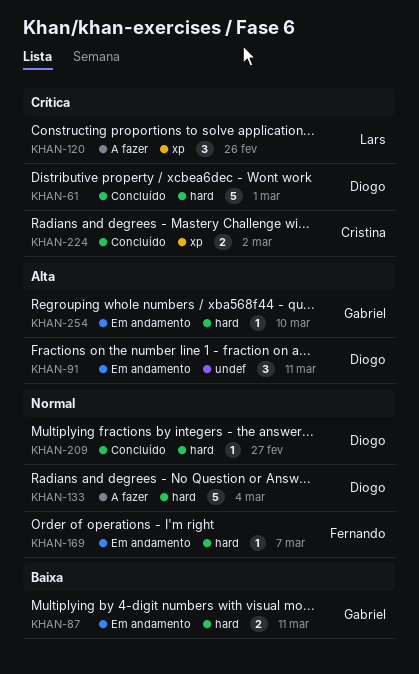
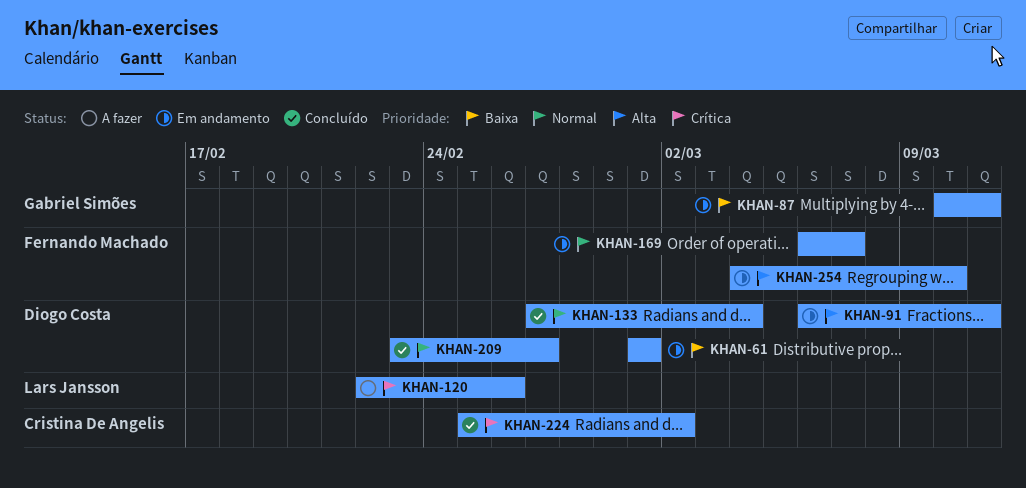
KHAN-61, status: Concluído -> Em andamento
KHAN-61, priority: Crítica -> Baixa
KHAN-133, status: A fazer -> Concluído
KHAN-254, owner: Gabriel Simões -> Fernando Machado

